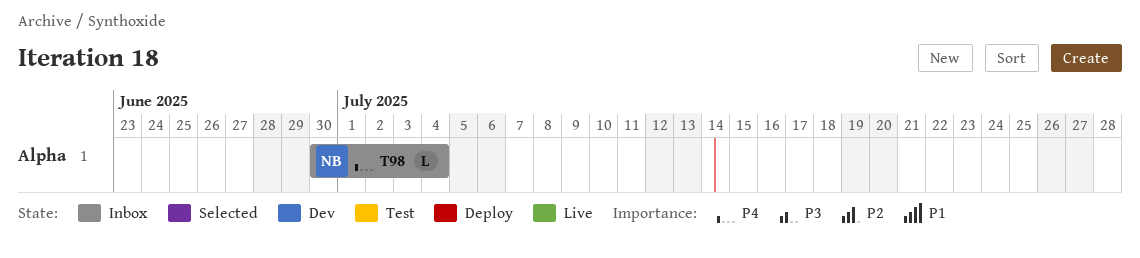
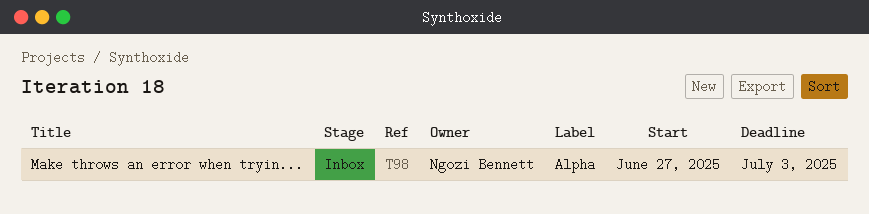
T98, start: Jun 30 -> Jun 27
T98, due: Jul 4 -> Jul 3

